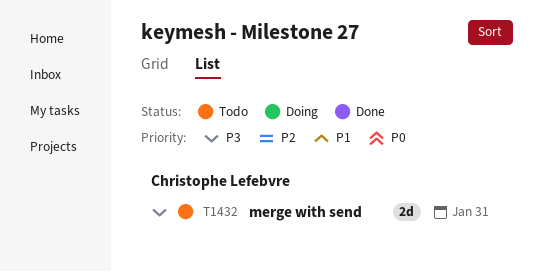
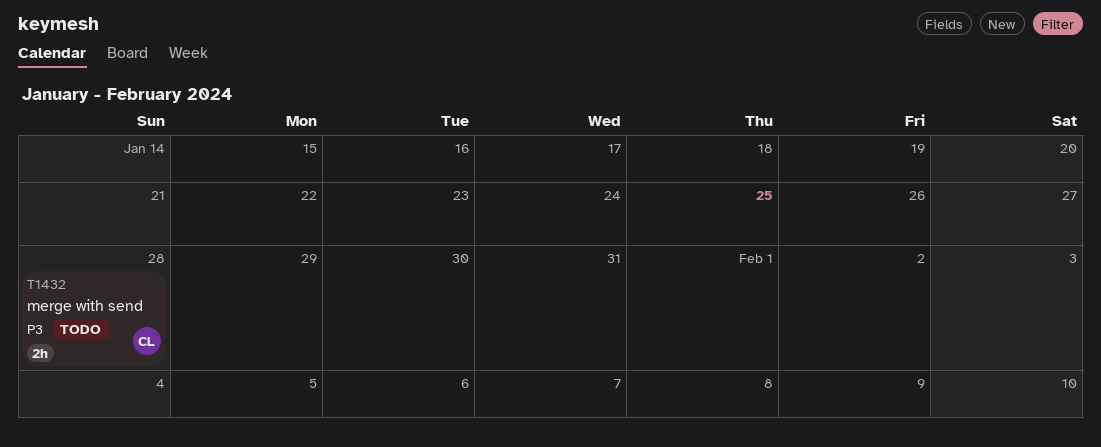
T1432, estimate: 2d -> 2h
T1432, due: Jan 31 -> Jan 28

